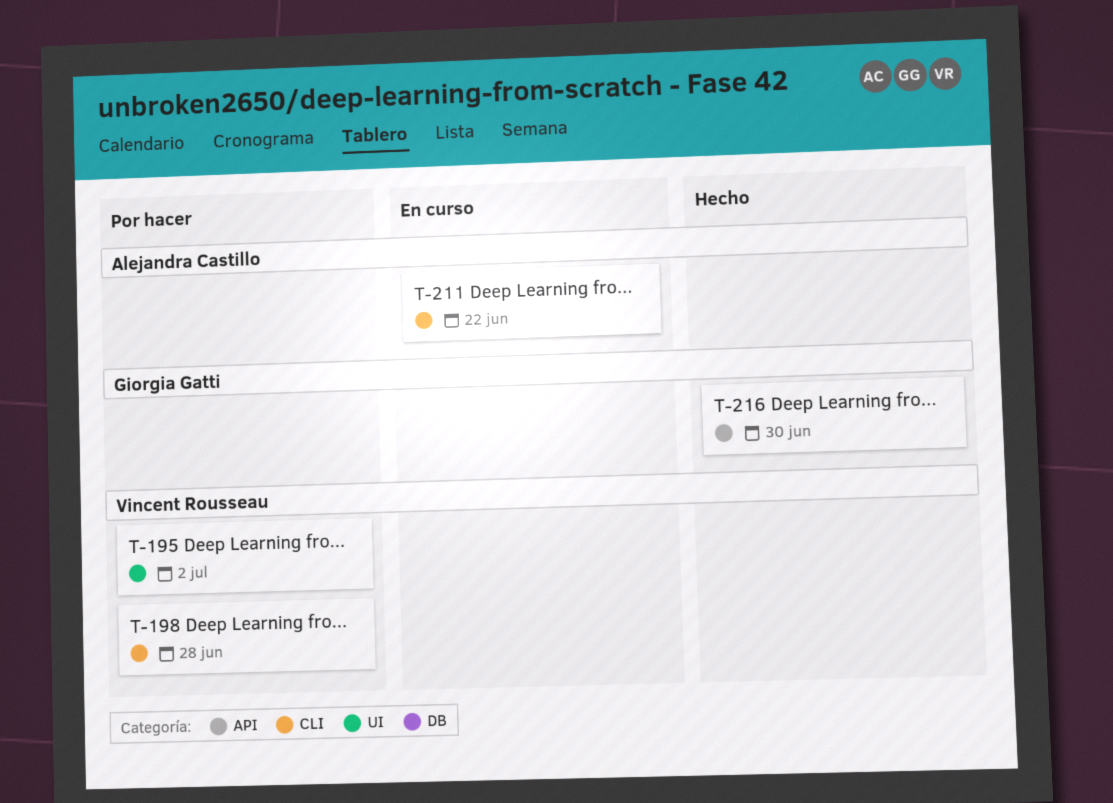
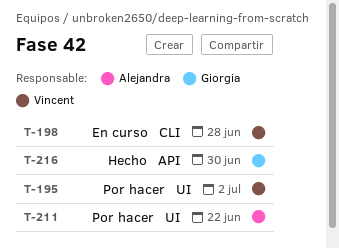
T-198, status: Por hacer -> En curso
T-211, status: En curso -> Por hacer
T-211, label: CLI -> UI

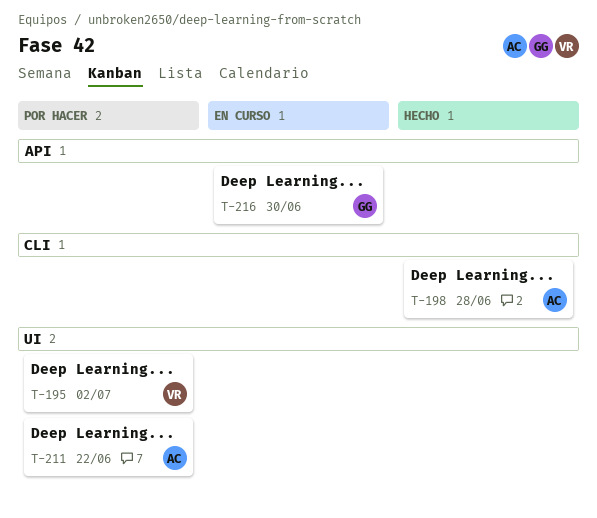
T-198, status: En curso -> Hecho
T-198, owner: Vincent -> Alejandra
T-216, status: Hecho -> En curso

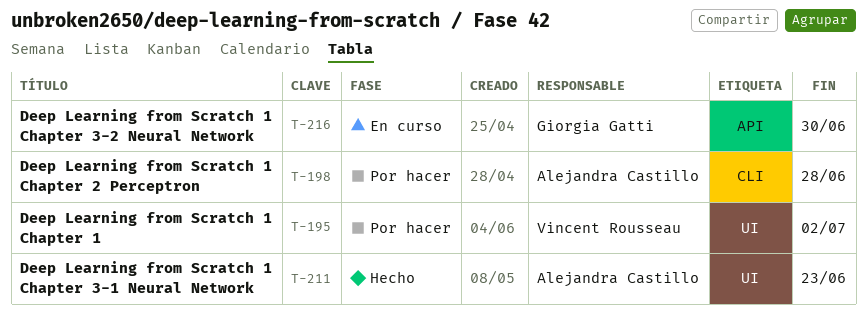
T-198, status: Hecho -> Por hacer
T-211, status: Por hacer -> Hecho
T-211, due: Jun 22 -> Jun 23

